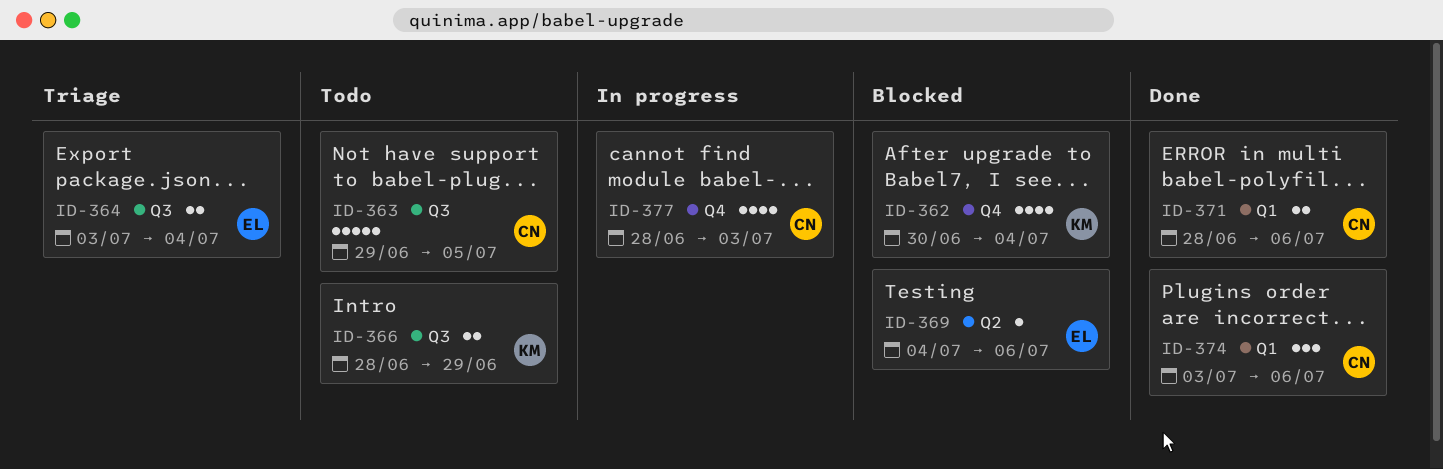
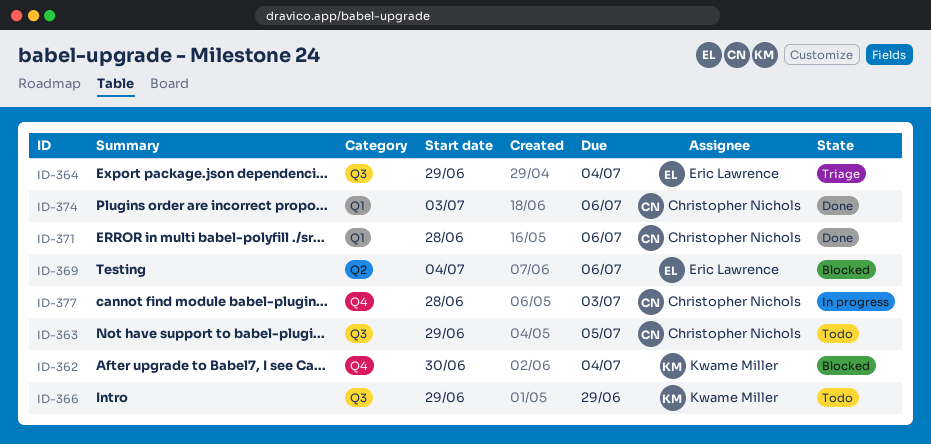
ID-364, start: Jul 3 -> Jun 29
ID-366, start: Jun 28 -> Jun 29

